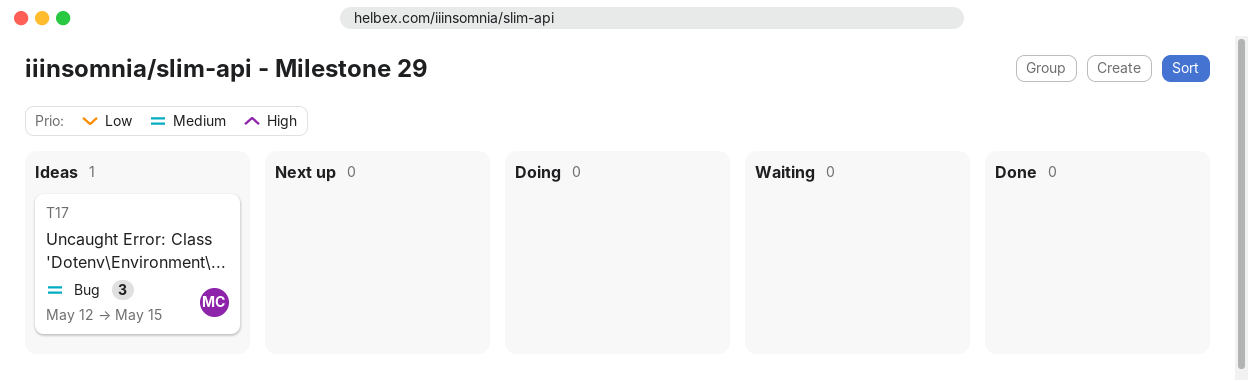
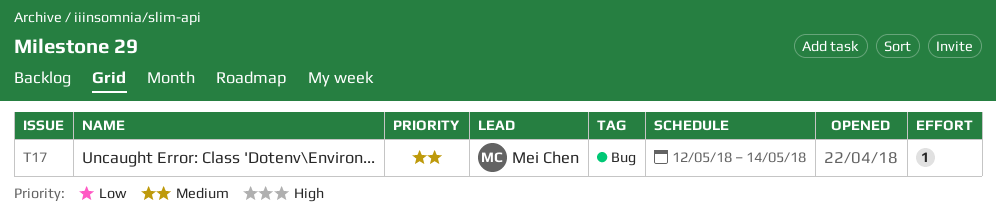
T17, estimate: 3 -> 1
T17, due: May 15 -> May 14

